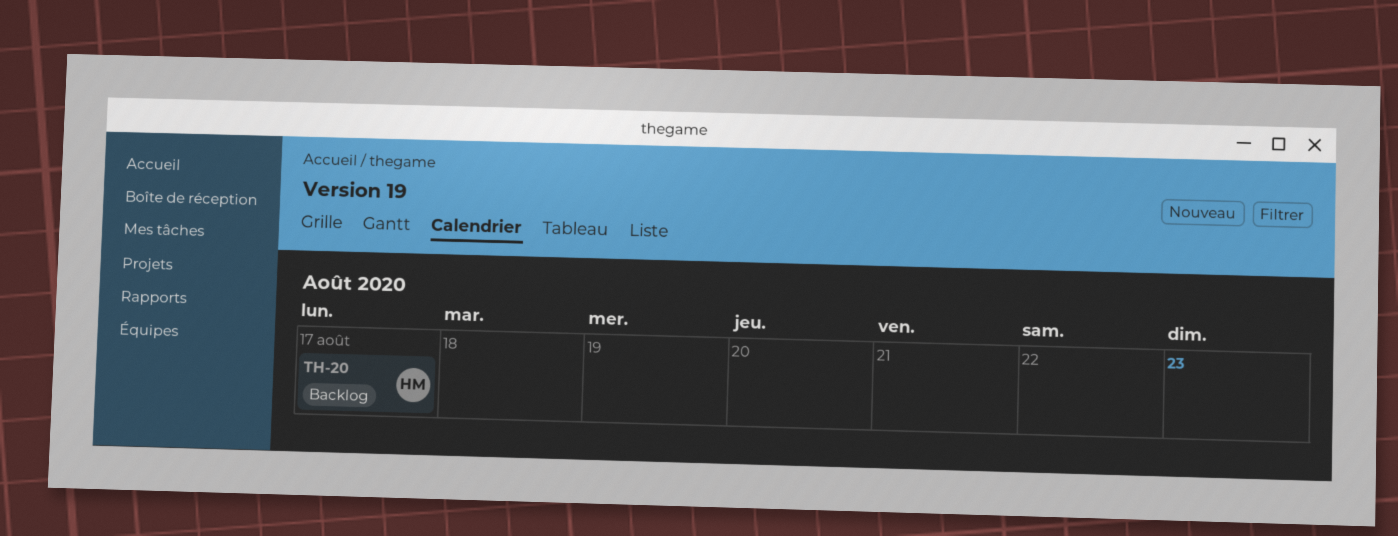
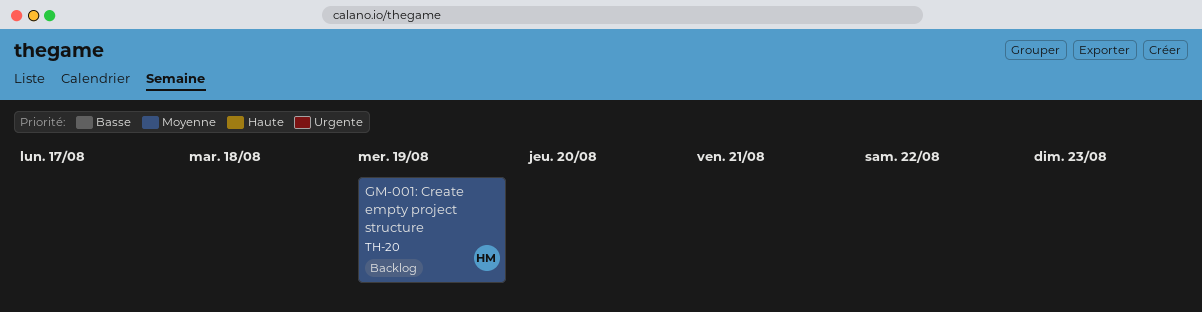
TH-20, due: Aug 17 -> Aug 19

